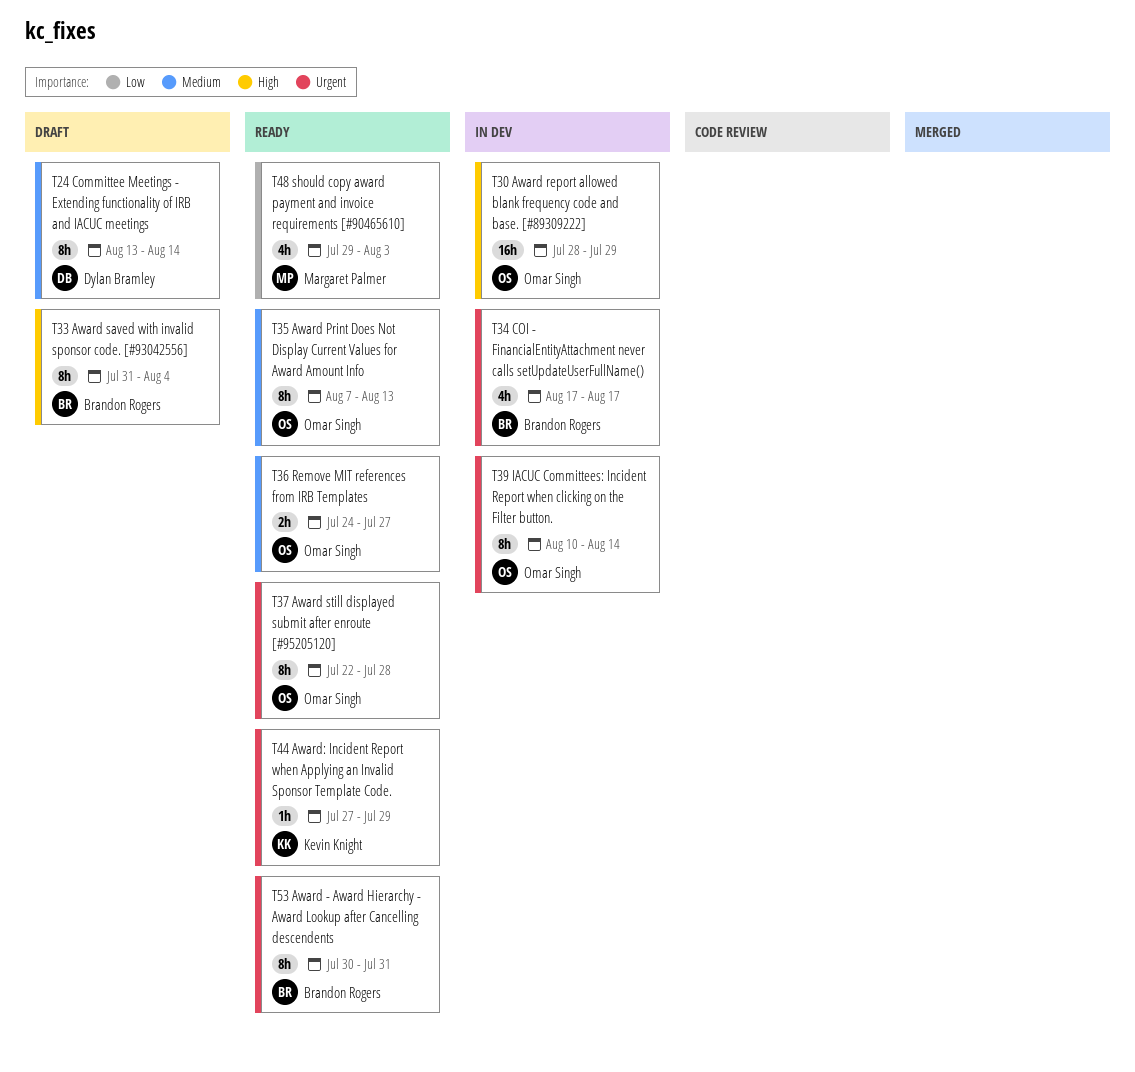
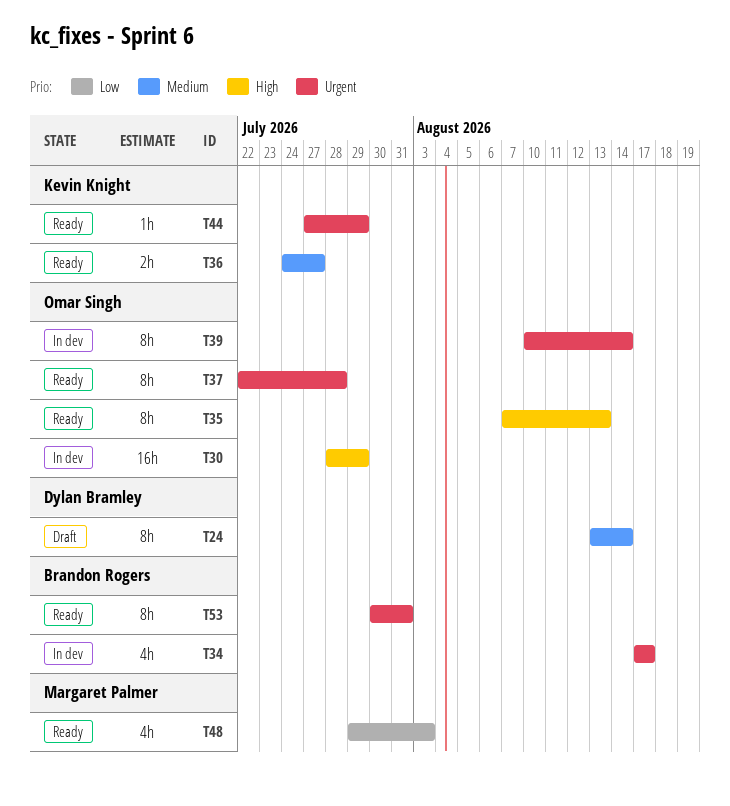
T33: present -> none
T35, priority: Medium -> High
T36, owner: Omar Singh -> Kevin Knight

